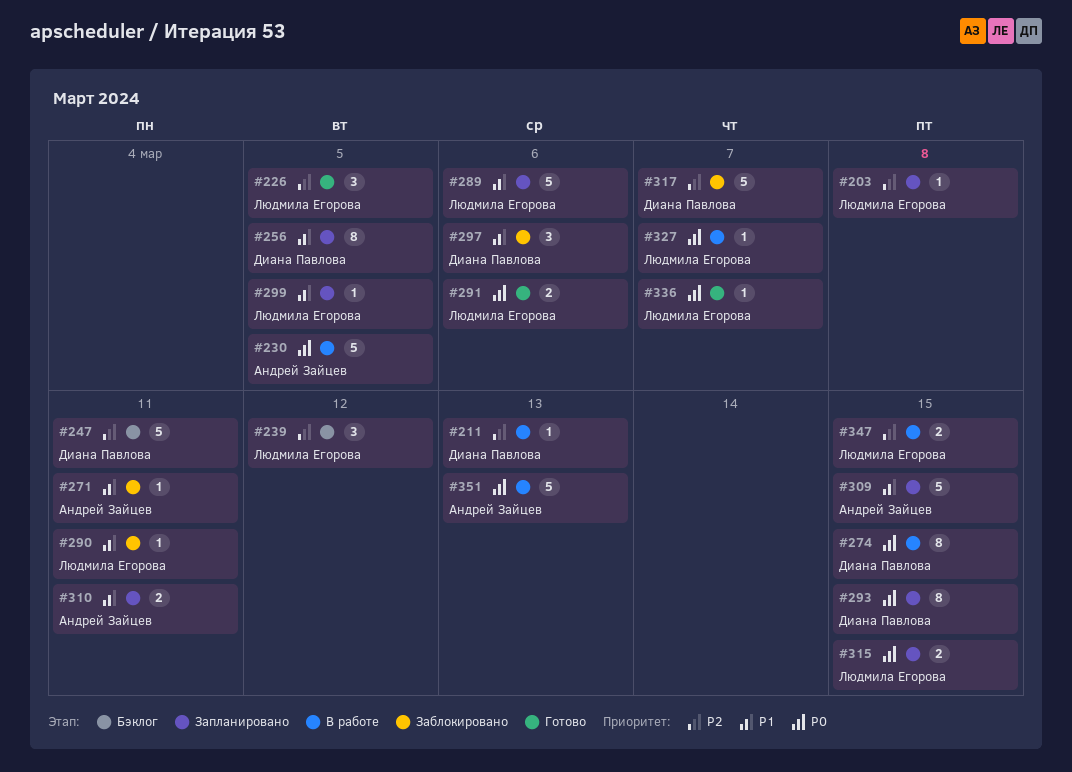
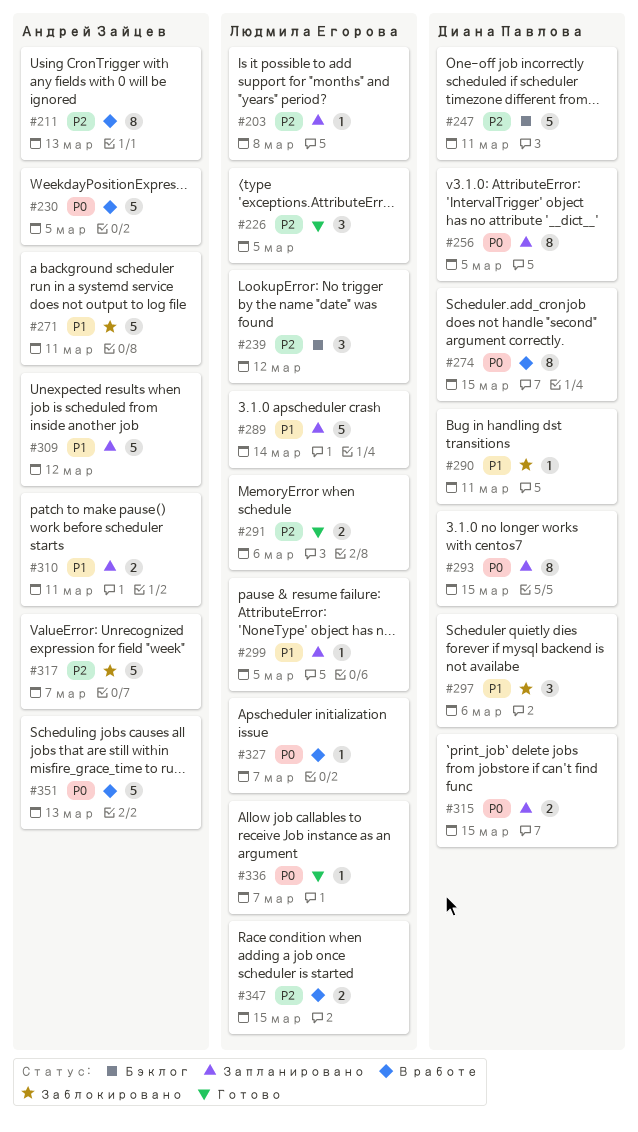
#211, owner: Диана Павлова -> Андрей Зайцев
#211, estimate: 1 -> 8
#256, priority: P1 -> P0
#271, estimate: 1 -> 5
#289, due: Mar 6 -> Mar 14
#290, owner: Людмила Егорова -> Диана Павлова
#291, priority: P0 -> P2
#309, due: Mar 15 -> Mar 12
#315, owner: Людмила Егорова -> Диана Павлова
#317, owner: Диана Павлова -> Андрей Зайцев

